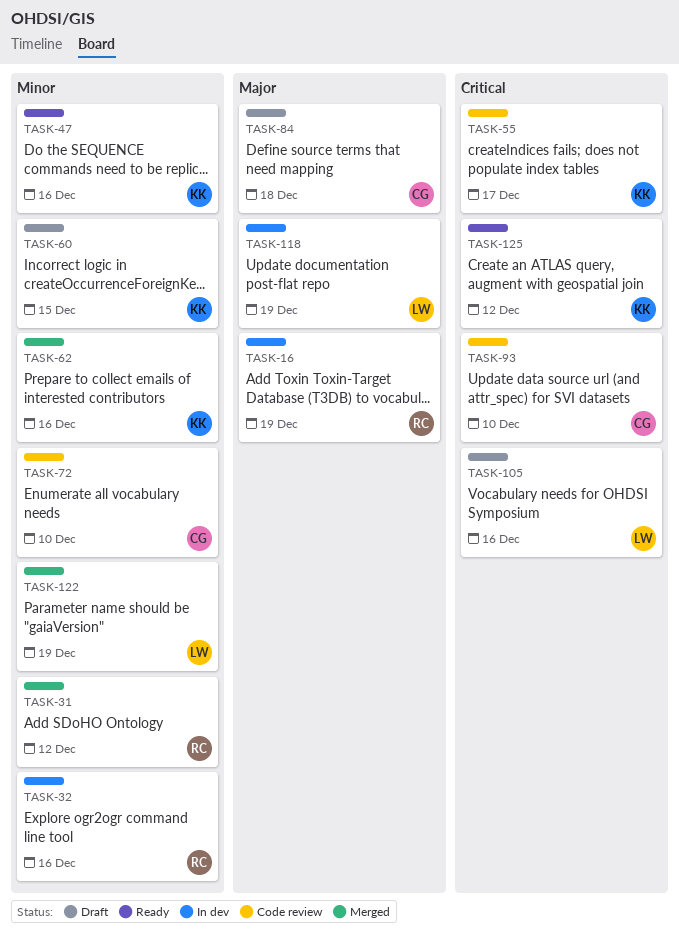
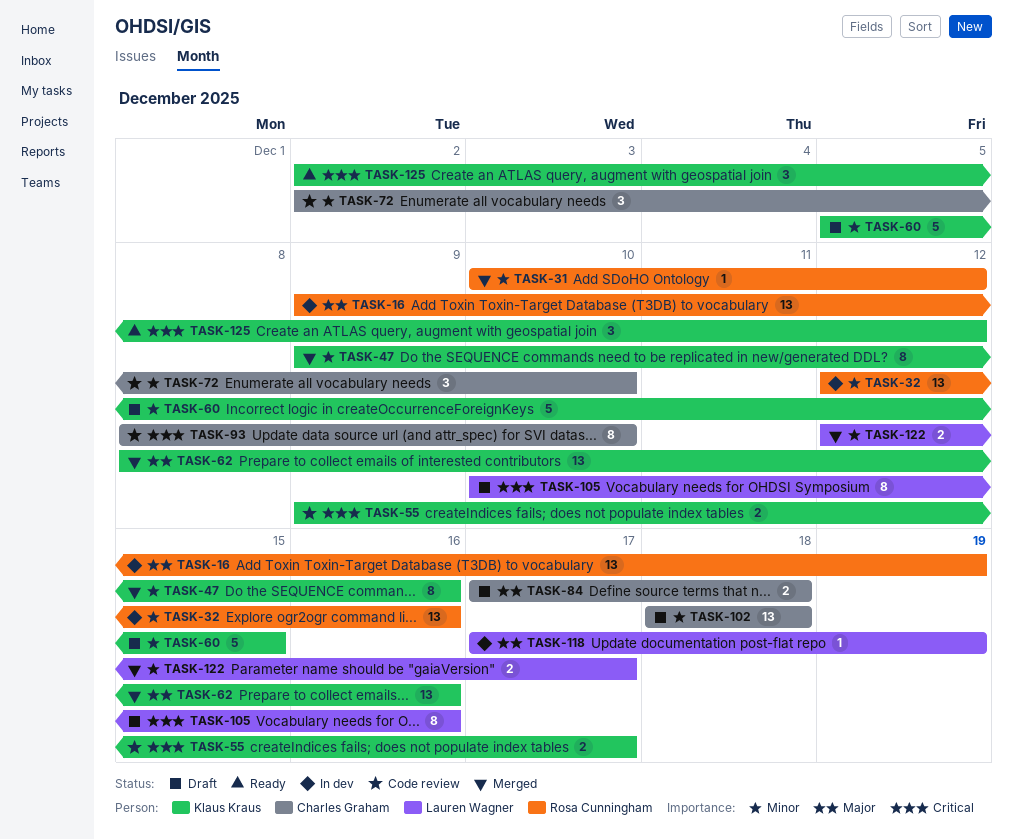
TASK-47, status: Ready -> Merged
TASK-62, priority: Minor -> Major
TASK-102: none -> present
TASK-122, due: Dec 19 -> Dec 17

